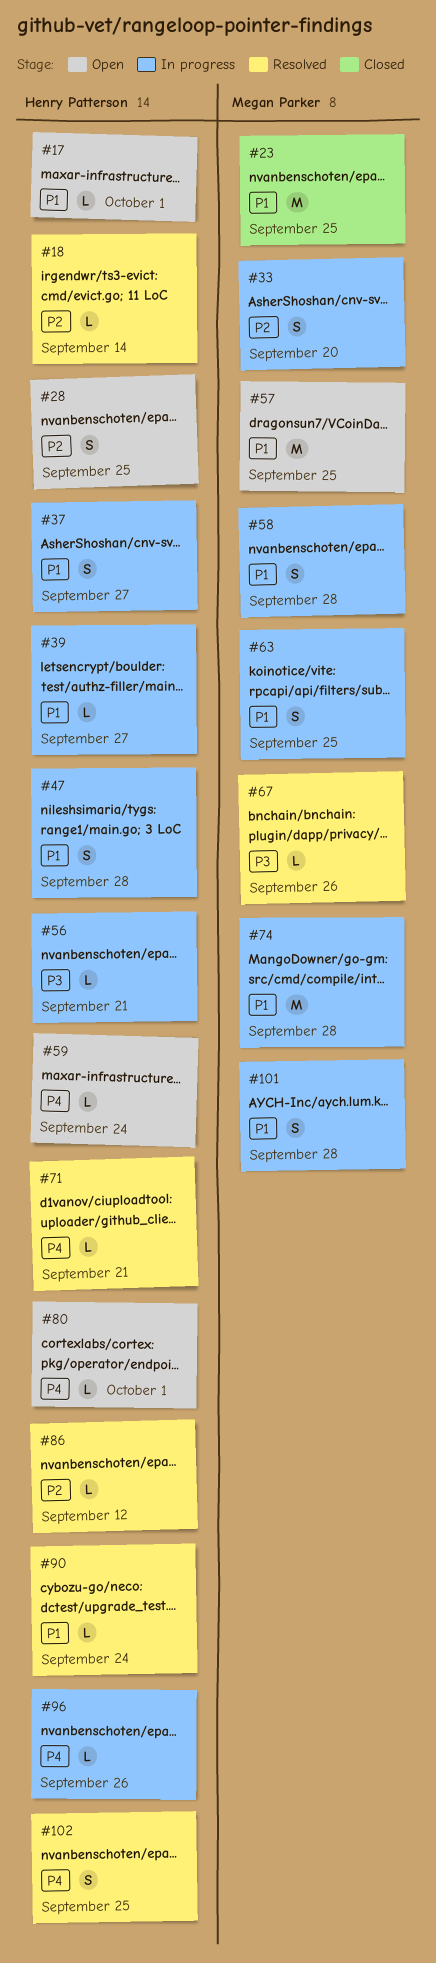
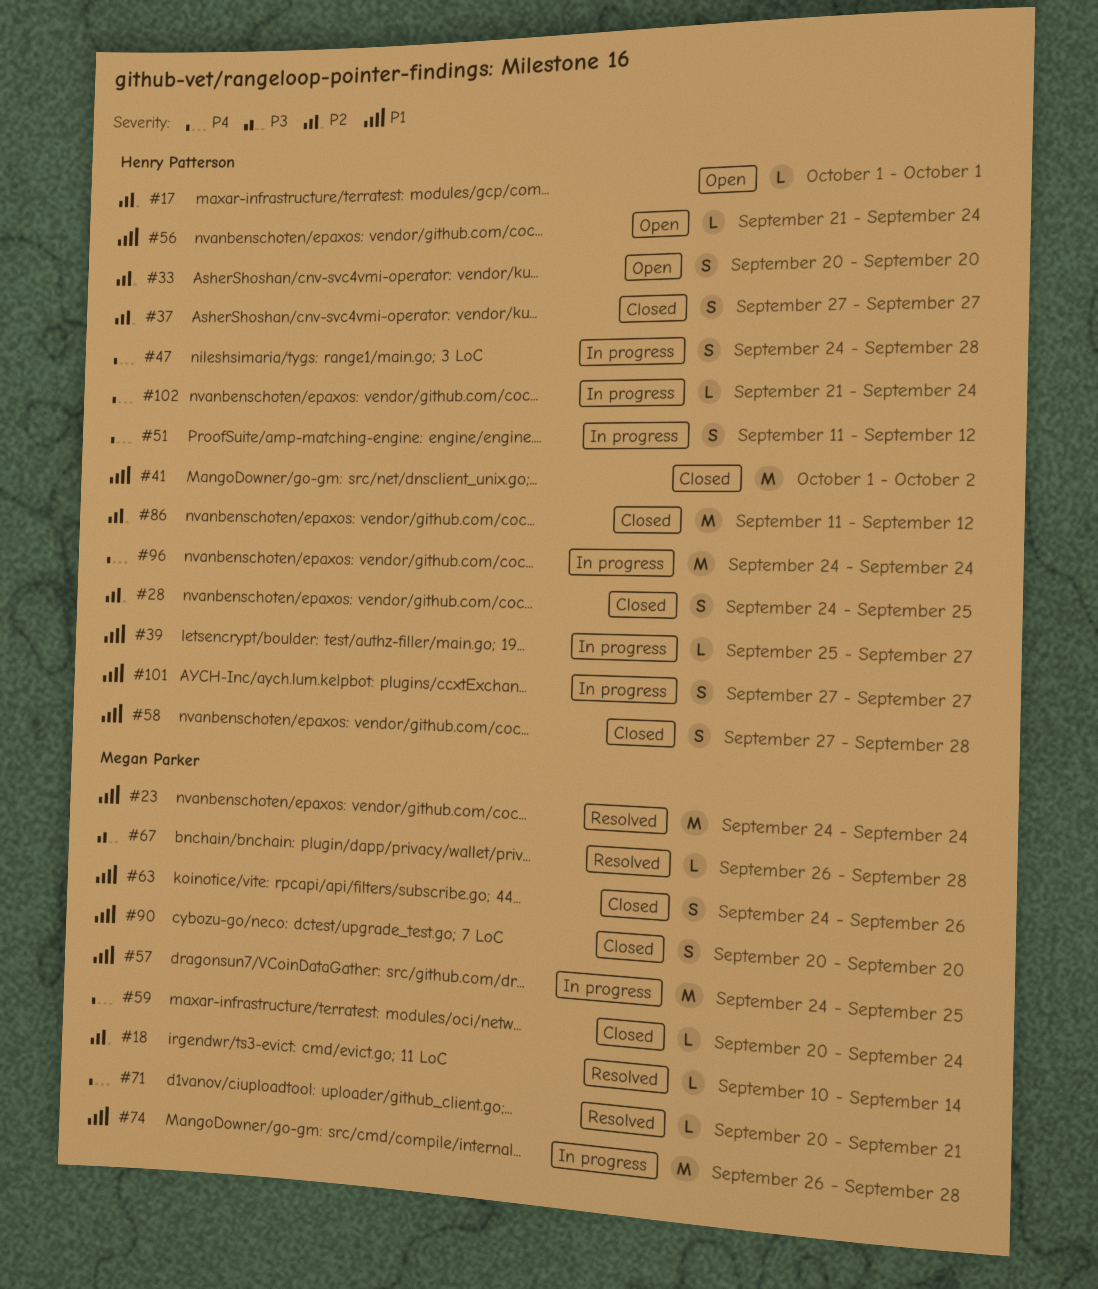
#17, priority: P1 -> P2
#18, owner: Henry Patterson -> Megan Parker
#23, status: Closed -> Resolved
#23, due: Sep 25 -> Sep 24
#28, status: Open -> Closed
#33, status: In progress -> Open
#33, owner: Megan Parker -> Henry Patterson
#37, status: In progress -> Closed
#37, priority: P1 -> P2
#41: none -> present
#47, priority: P1 -> P4
#51: none -> present
#56, status: In progress -> Open
#56, priority: P3 -> P1
#56, due: Sep 21 -> Sep 24
#57, status: Open -> In progress
#58, status: In progress -> Closed
#58, owner: Megan Parker -> Henry Patterson
#59, status: Open -> Closed
#59, owner: Henry Patterson -> Megan Parker
#63, status: In progress -> Closed
#63, due: Sep 25 -> Sep 26
#67, due: Sep 26 -> Sep 28
#71, owner: Henry Patterson -> Megan Parker
#80: present -> none
#86, status: Resolved -> Closed
#86, estimate: L -> M
#90, status: Resolved -> Closed
#90, owner: Henry Patterson -> Megan Parker
#90, estimate: L -> S
#90, due: Sep 24 -> Sep 20
#96, estimate: L -> M
#96, due: Sep 26 -> Sep 24
#101, owner: Megan Parker -> Henry Patterson
#101, due: Sep 28 -> Sep 27
#102, status: Resolved -> In progress
#102, estimate: S -> L
#102, due: Sep 25 -> Sep 24

